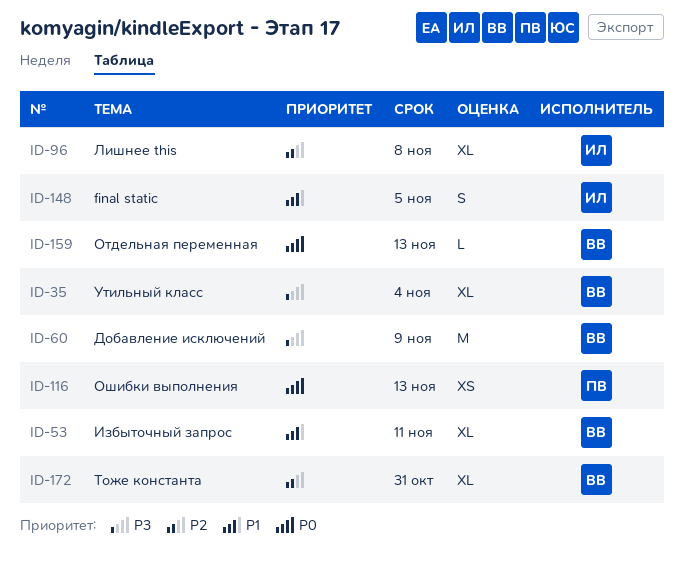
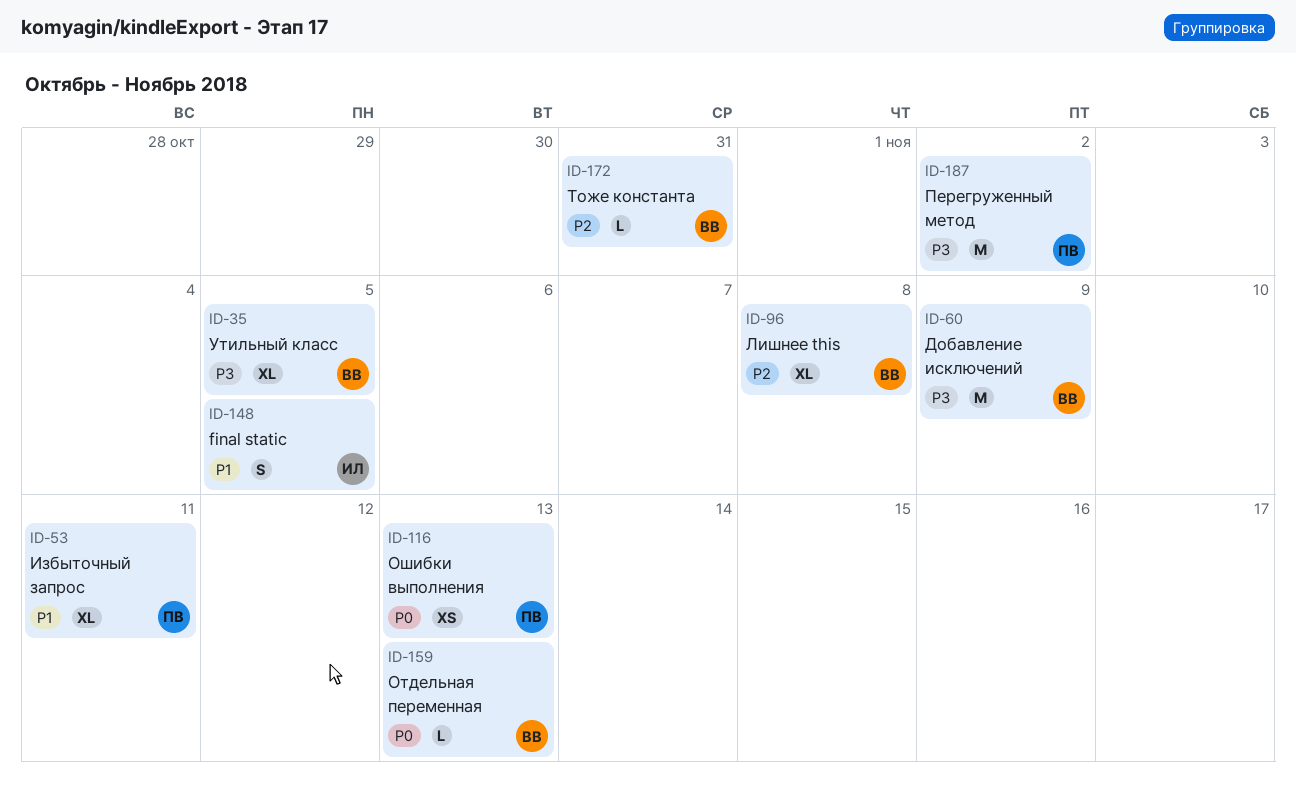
ID-35, due: Nov 4 -> Nov 5
ID-53, owner: ВВ -> ПВ
ID-96, owner: ИЛ -> ВВ
ID-172, estimate: XL -> L
ID-187: none -> present

